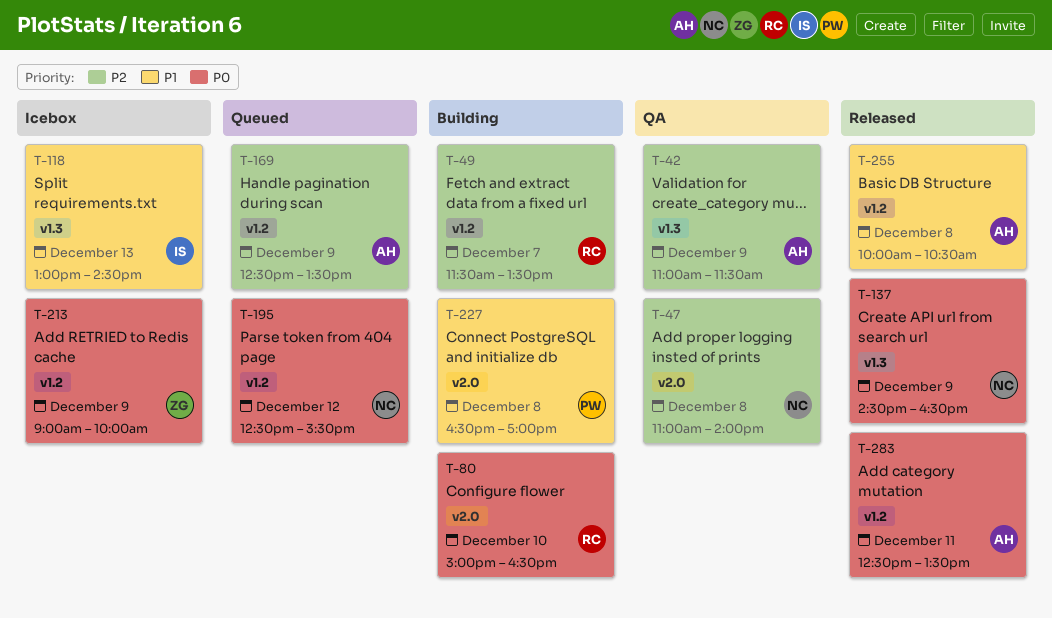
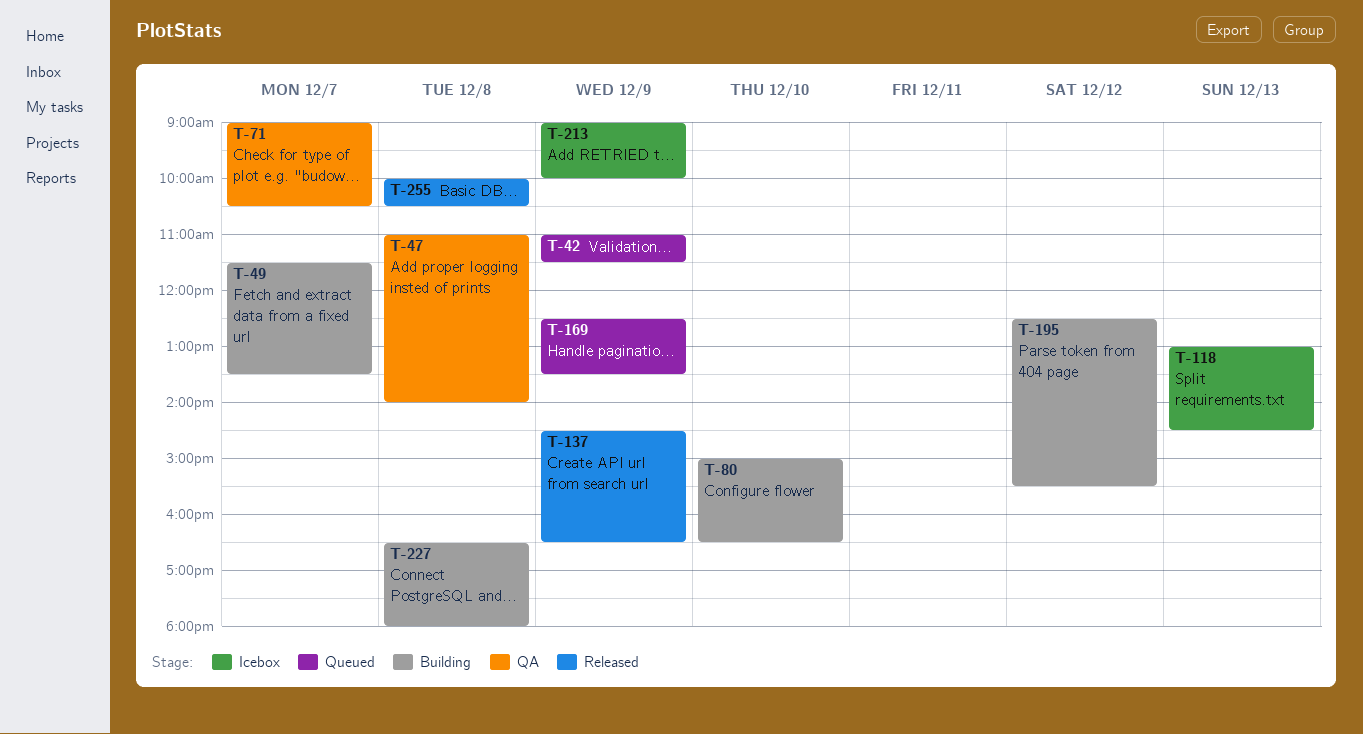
T-42, status: QA -> Queued
T-71: none -> present
T-195, status: Queued -> Building
T-227, ends: 17:00 -> 18:00
T-283: present -> none

